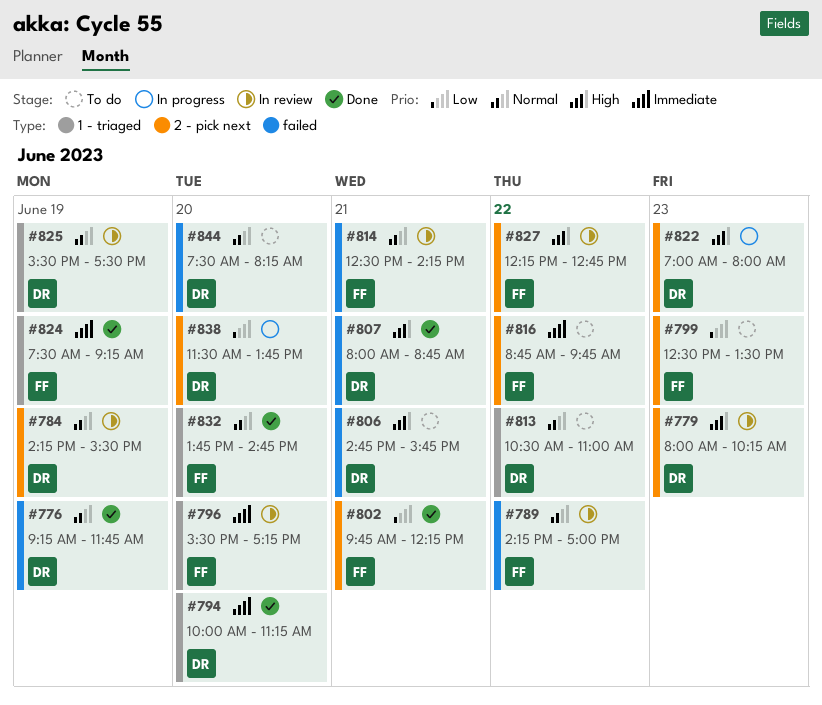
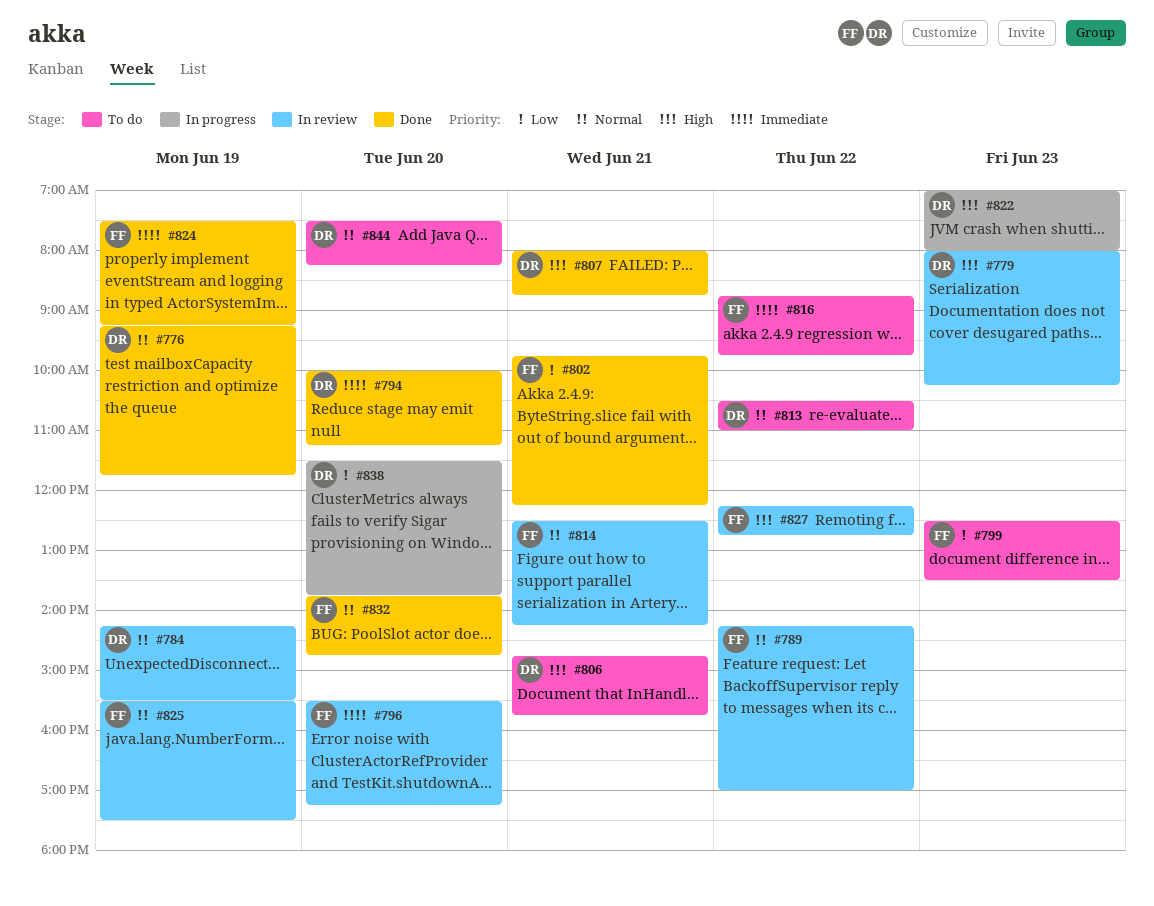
#825, owner: DR -> FF

